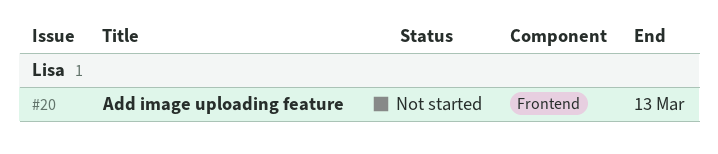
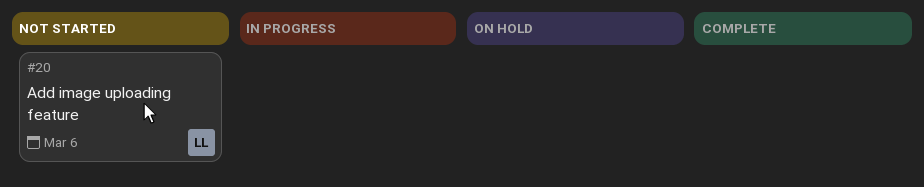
#20, due: Mar 13 -> Mar 6

